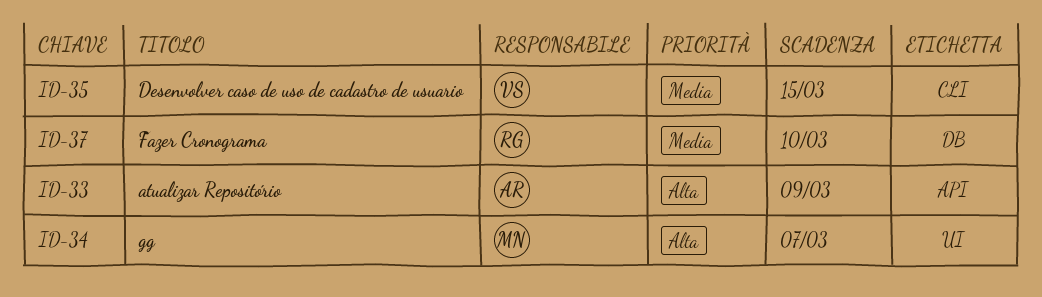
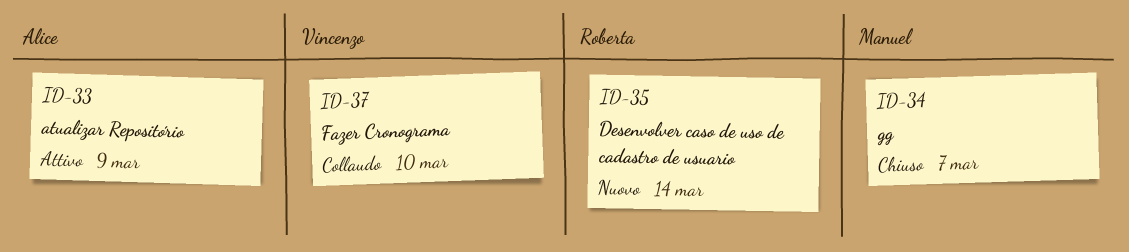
ID-35, owner: Vincenzo -> Roberta
ID-35, due: Mar 15 -> Mar 14
ID-37, owner: Roberta -> Vincenzo

